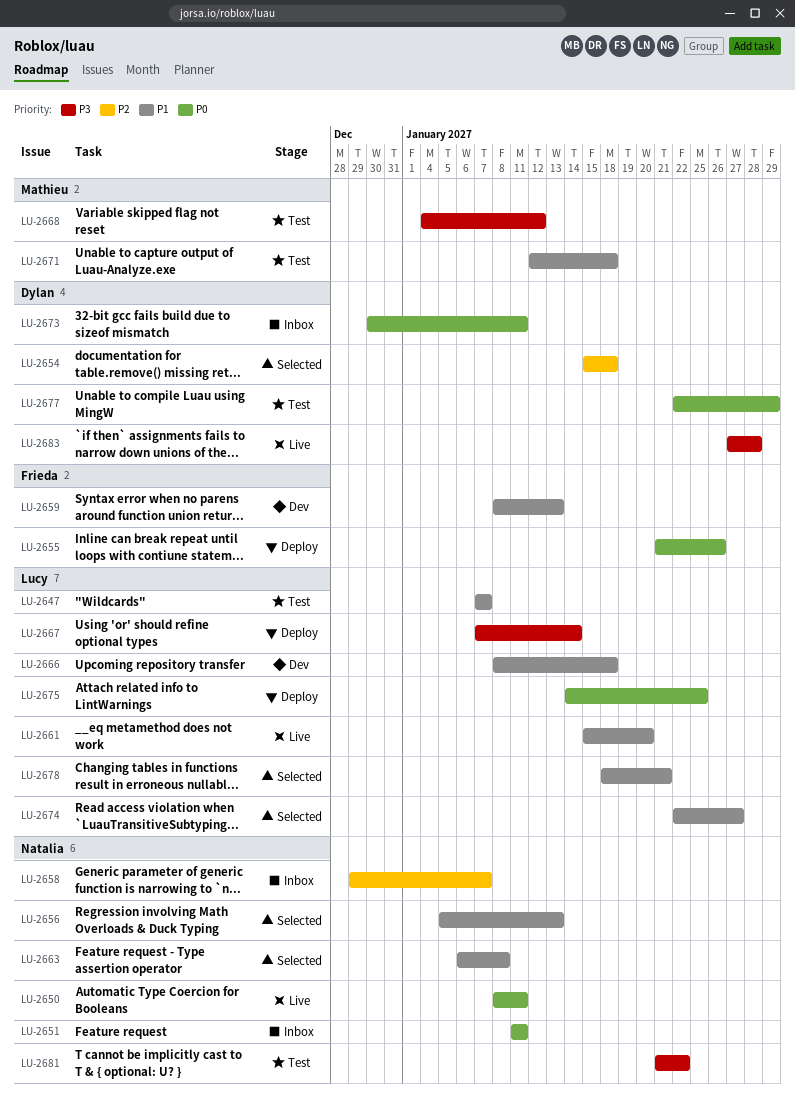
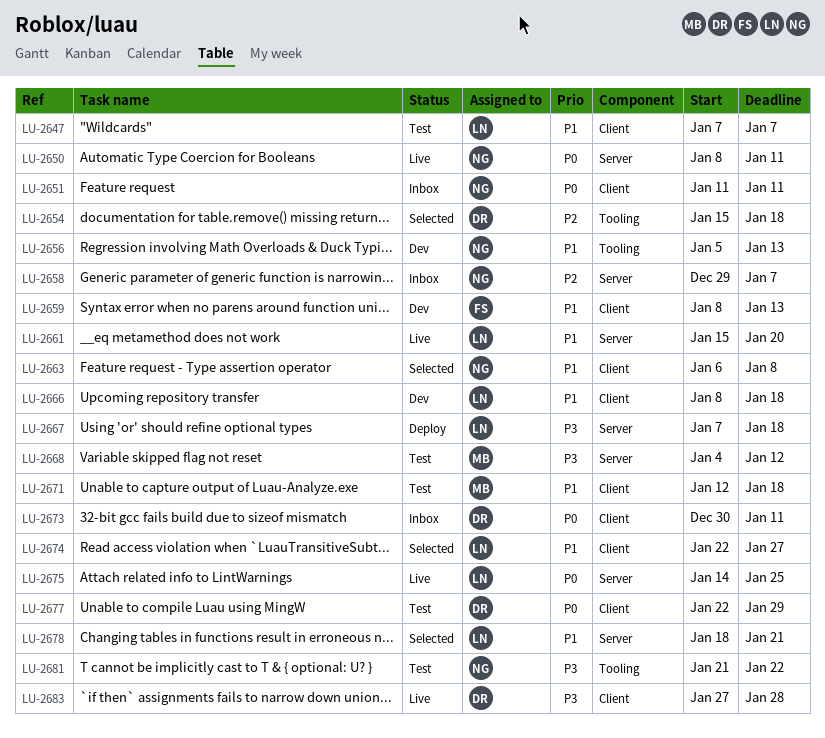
LU-2655: present -> none
LU-2656, status: Selected -> Dev
LU-2667, due: Jan 14 -> Jan 18
LU-2675, status: Deploy -> Live

